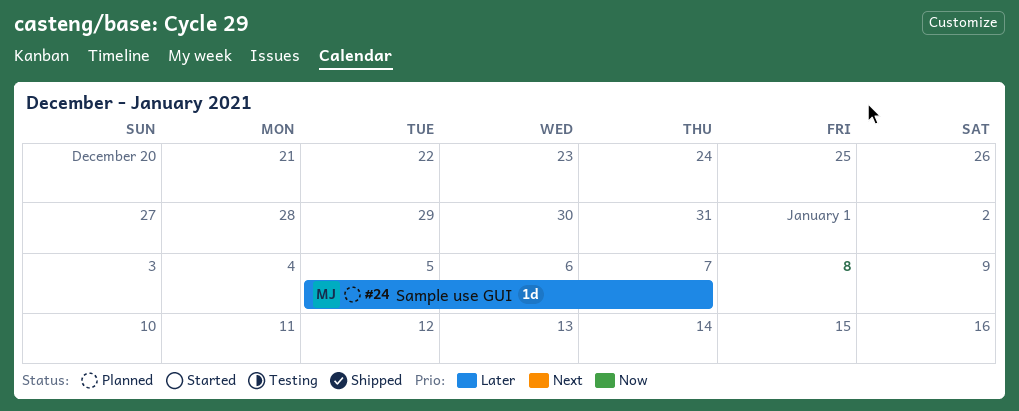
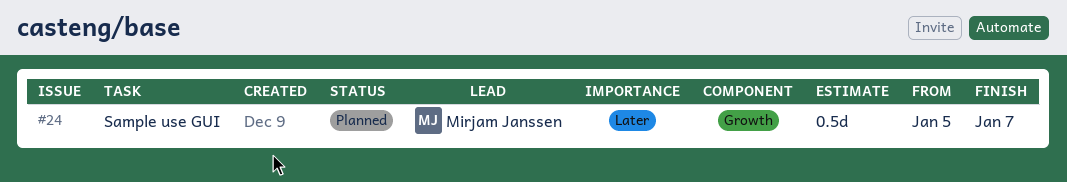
#24, estimate: 1d -> 0.5d

